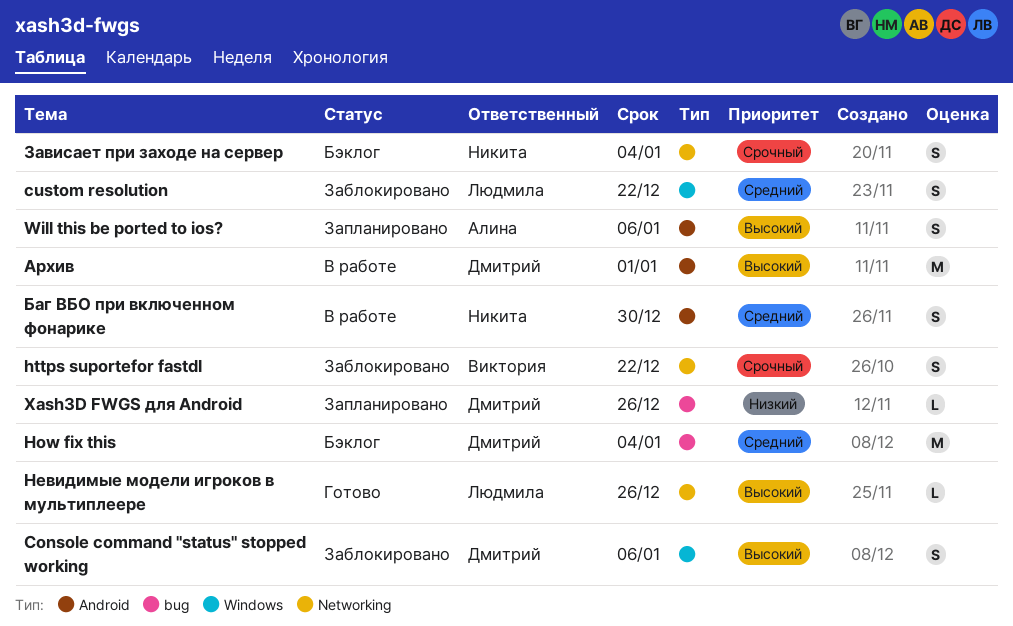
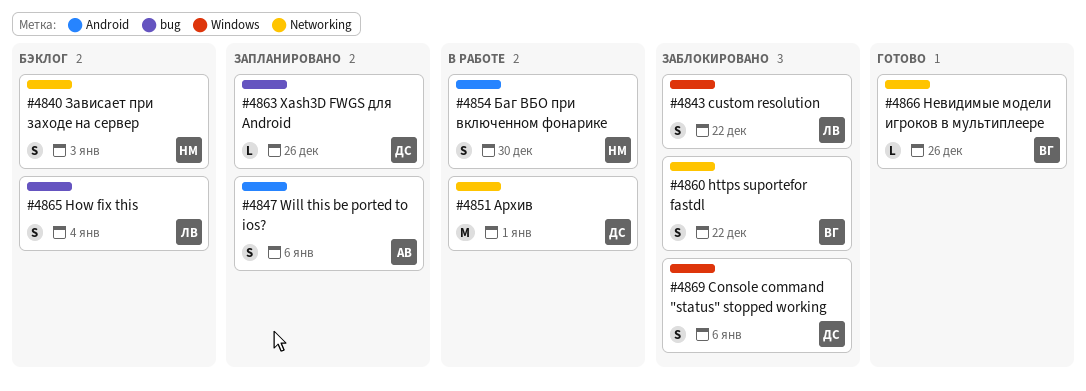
How fix this, owner: Дмитрий -> Людмила
How fix this, estimate: M -> S
Архив, label: Android -> Networking
Зависает при заходе на сервер, due: Jan 4 -> Jan 3
Невидимые модели игроков в мультиплеере, owner: Людмила -> Виктория

